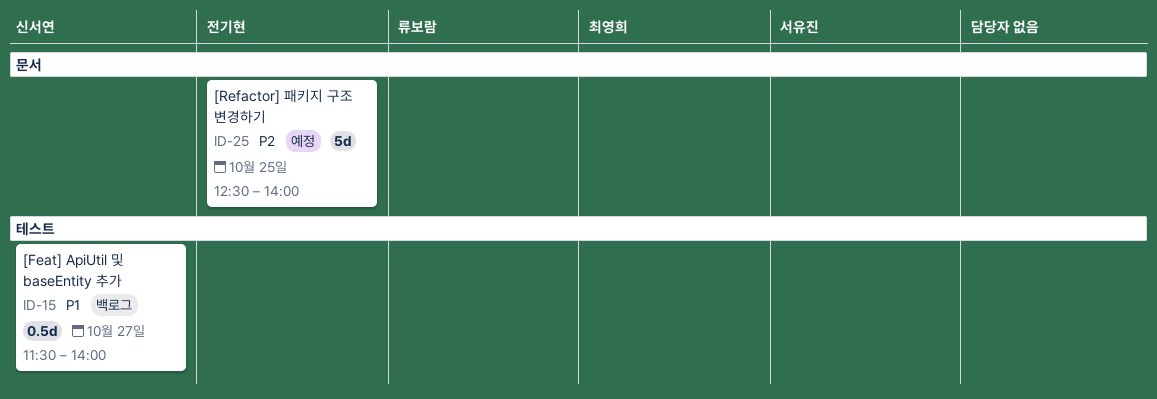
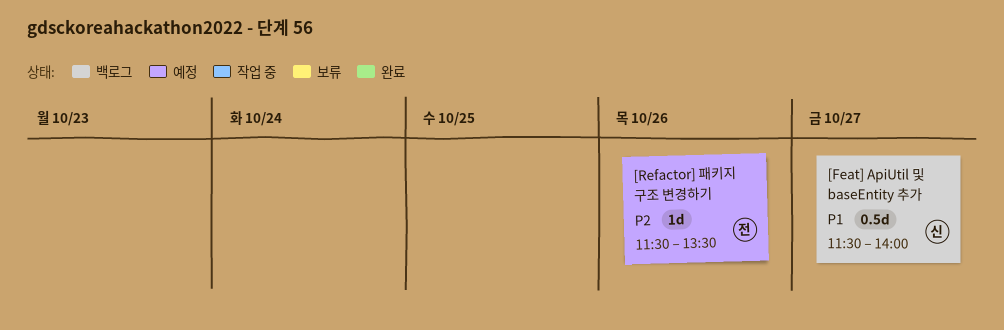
[Refactor] 패키지 구조 변경하기, estimate: 5d -> 1d
[Refactor] 패키지 구조 변경하기, day: Oct 25 -> Oct 26
[Refactor] 패키지 구조 변경하기, begins: 12:30 -> 11:30
[Refactor] 패키지 구조 변경하기, ends: 14:00 -> 13:30

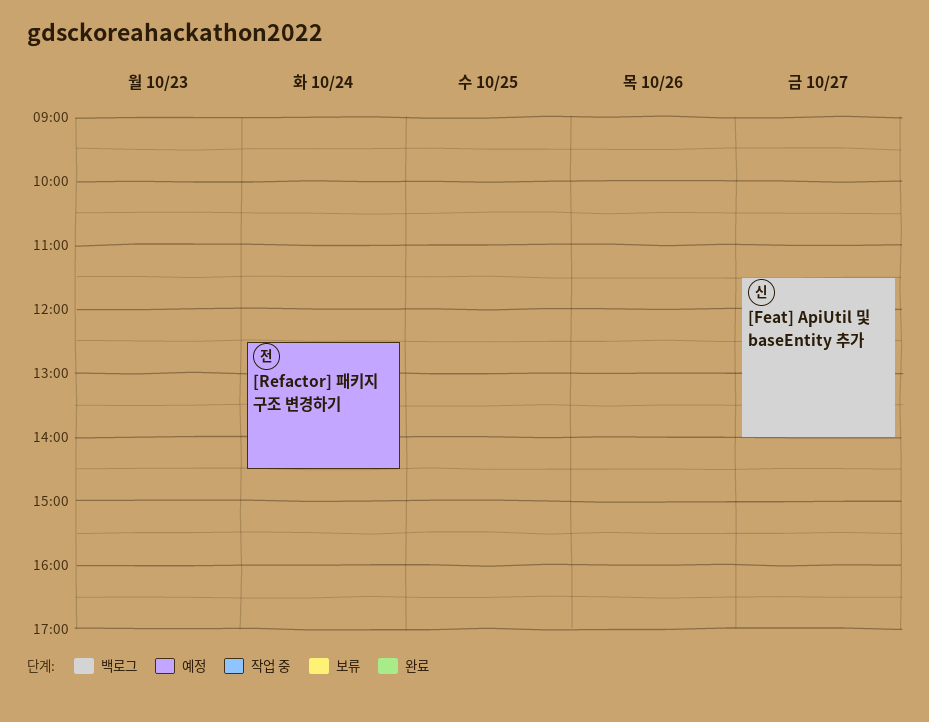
[Refactor] 패키지 구조 변경하기, day: Oct 26 -> Oct 24
[Refactor] 패키지 구조 변경하기, begins: 11:30 -> 12:30
[Refactor] 패키지 구조 변경하기, ends: 13:30 -> 14:30

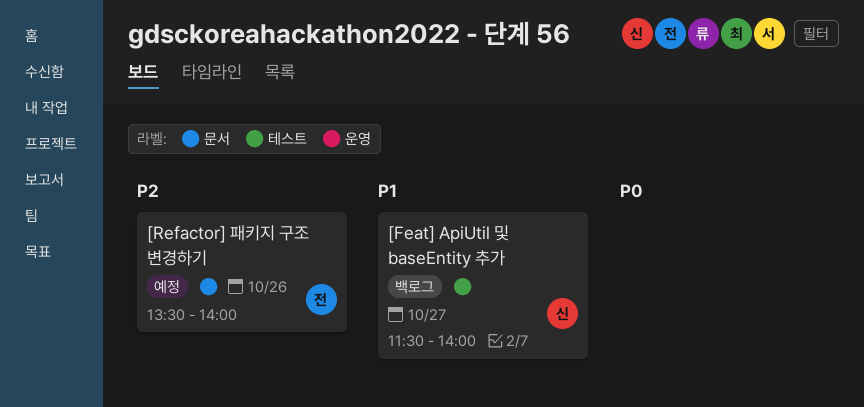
[Refactor] 패키지 구조 변경하기, day: Oct 24 -> Oct 26
[Refactor] 패키지 구조 변경하기, begins: 12:30 -> 13:30
[Refactor] 패키지 구조 변경하기, ends: 14:30 -> 14:00

